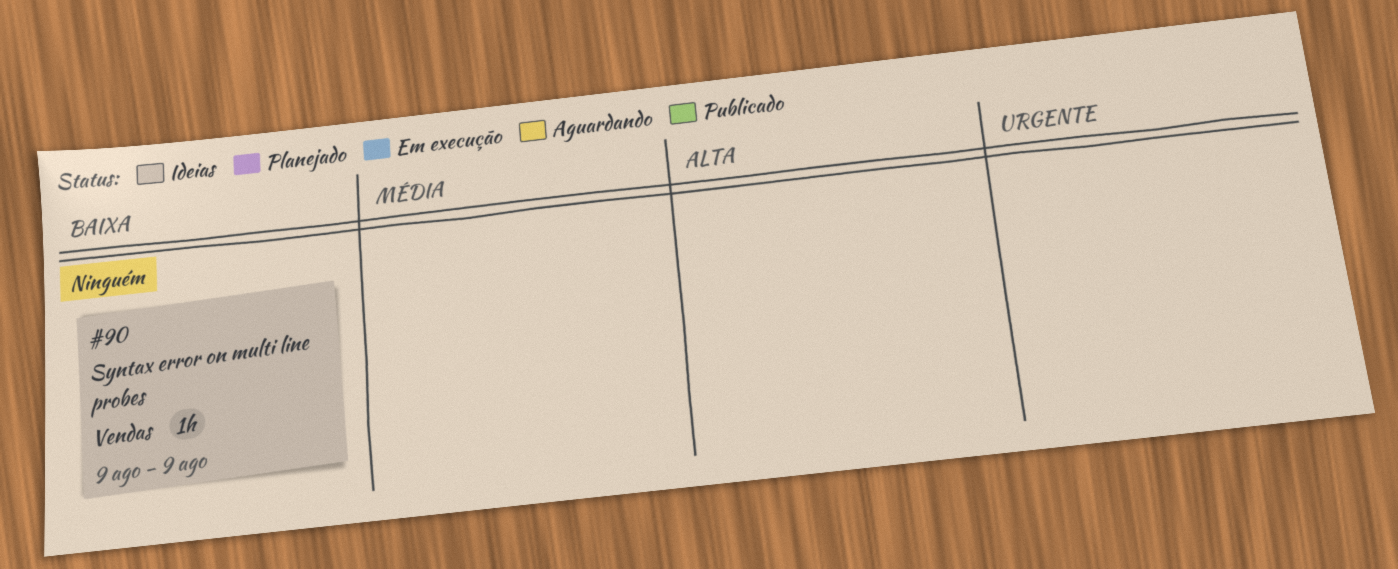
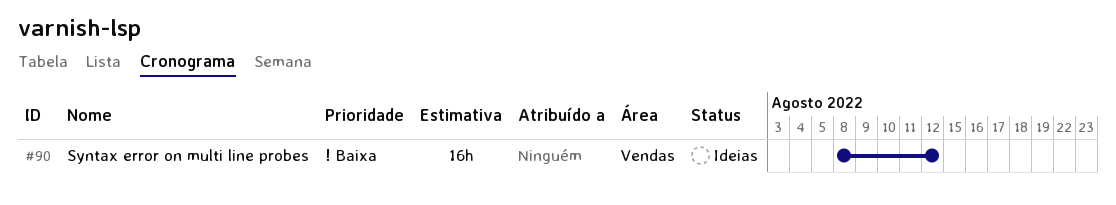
#90, estimate: 1h -> 16h
#90, start: Aug 9 -> Aug 8
#90, due: Aug 9 -> Aug 12

